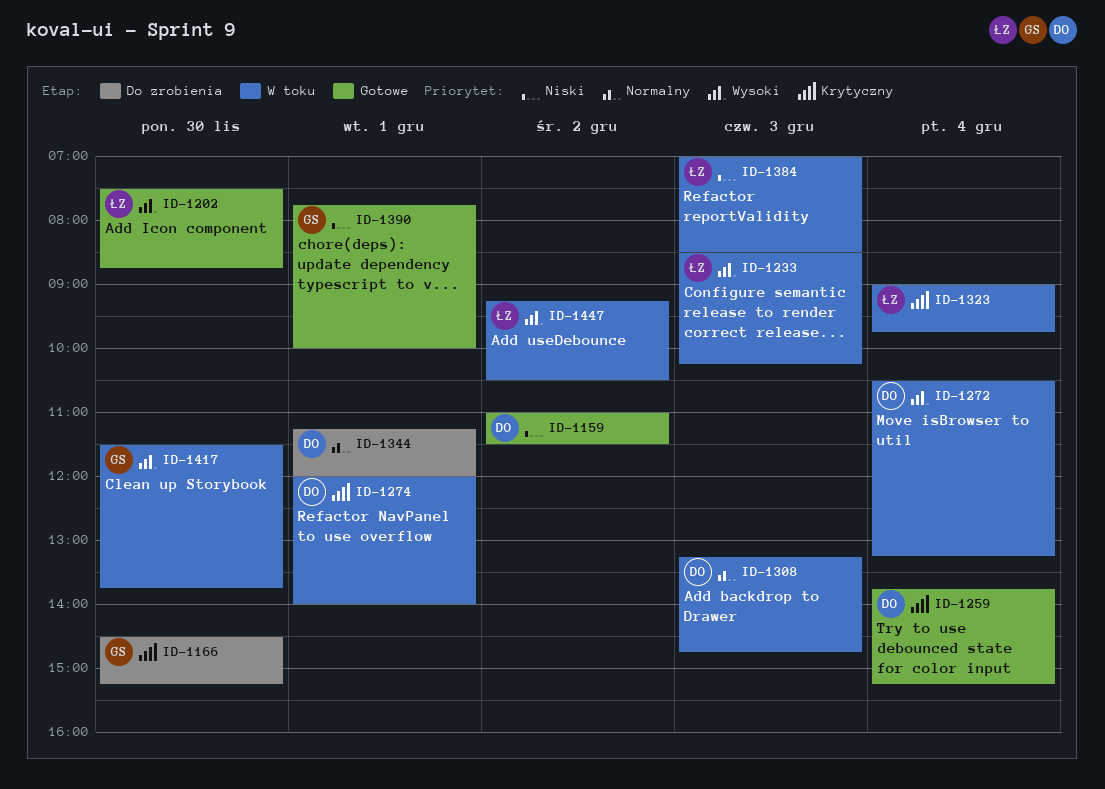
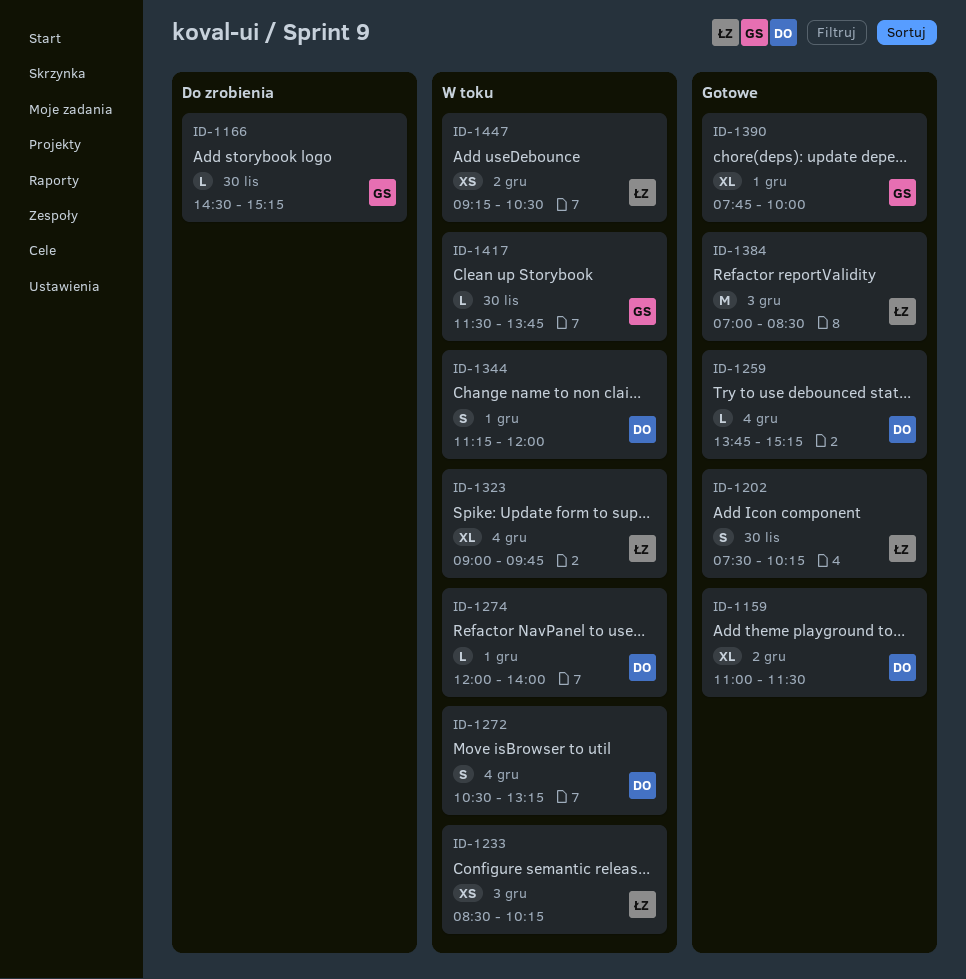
ID-1202, ends: 08:45 -> 10:15
ID-1308: present -> none
ID-1344, status: Do zrobienia -> W toku
ID-1384, status: W toku -> Gotowe

